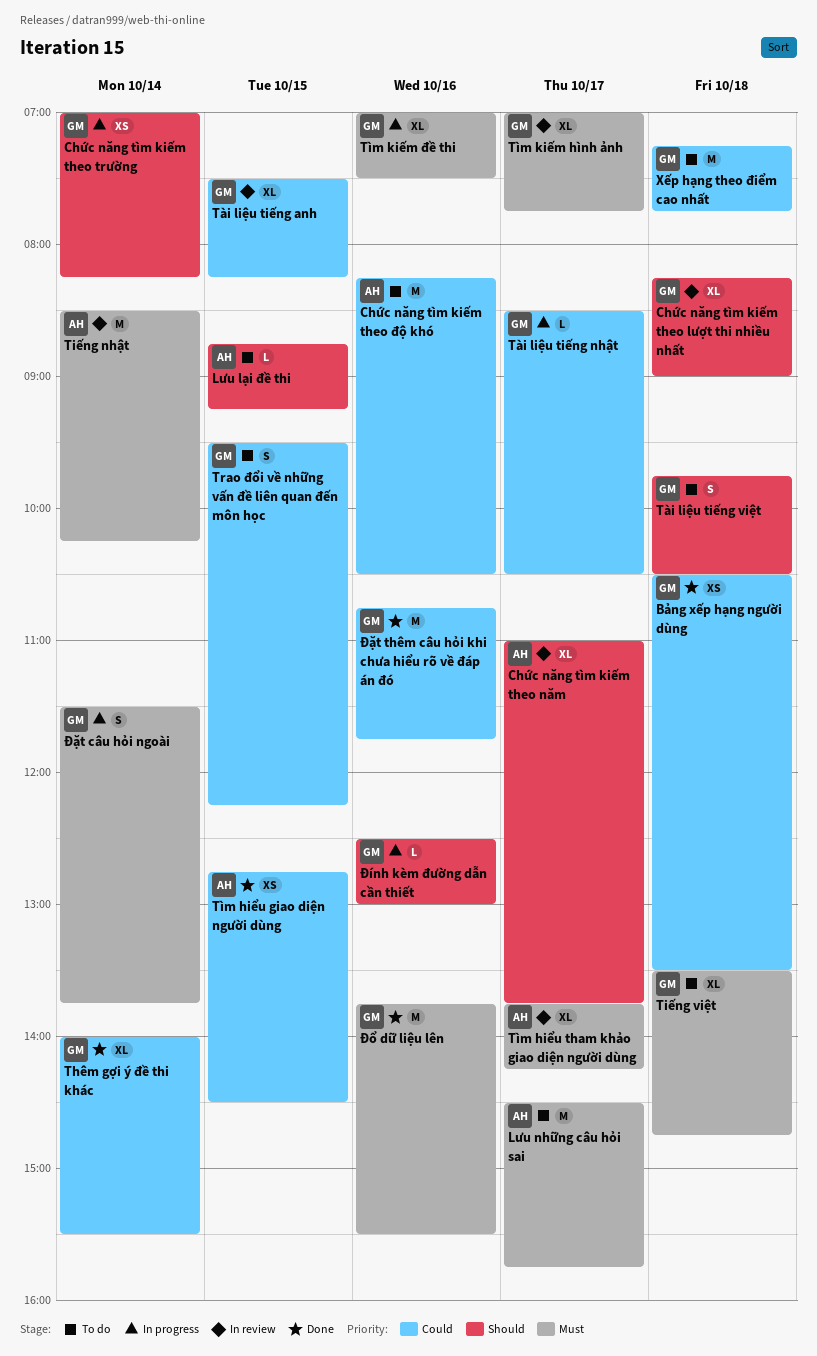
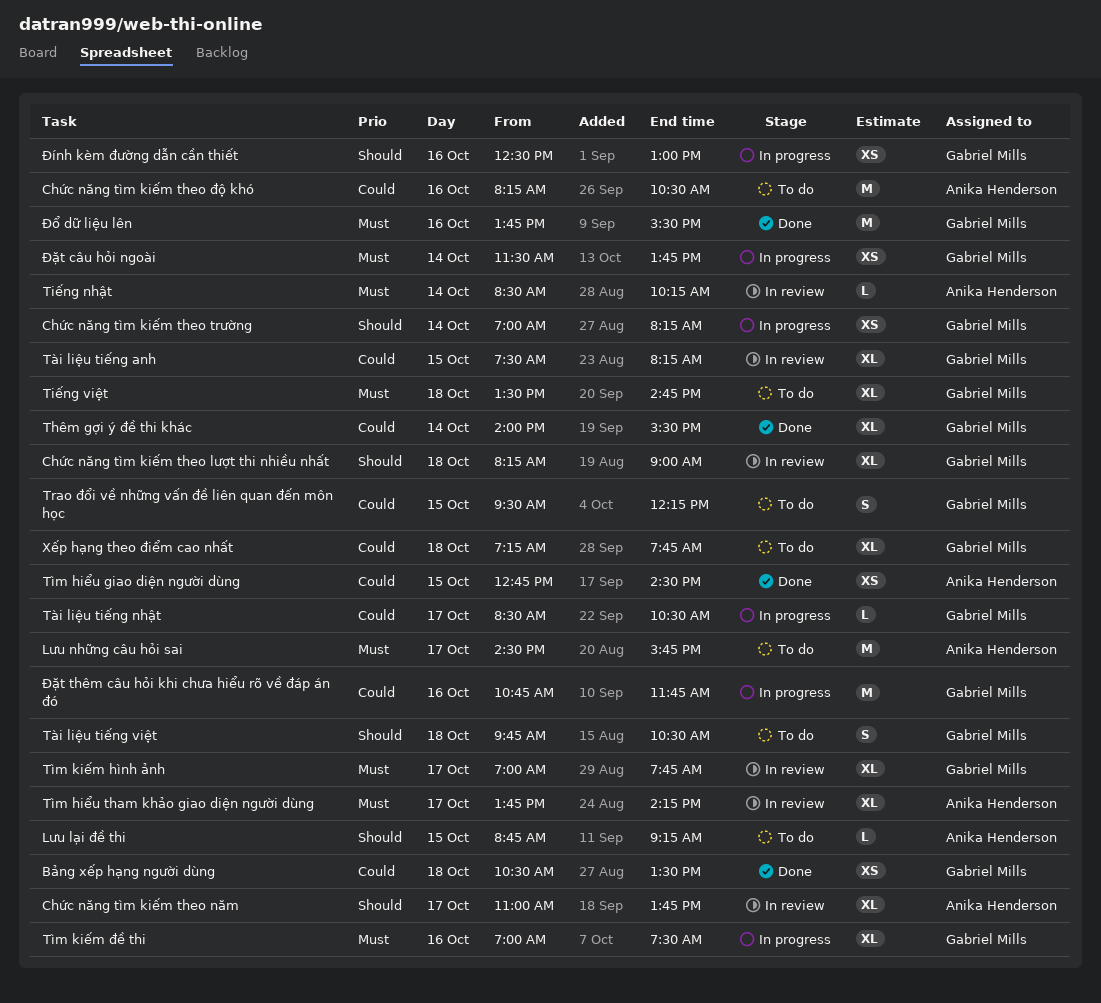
Tiếng nhật, estimate: M -> L
Xếp hạng theo điểm cao nhất, estimate: M -> XL
Đính kèm đường dẫn cần thiết, estimate: L -> XS
Đặt câu hỏi ngoài, estimate: S -> XS
Đặt thêm câu hỏi khi chưa hiểu rõ về đáp án đó, status: Done -> In progress

